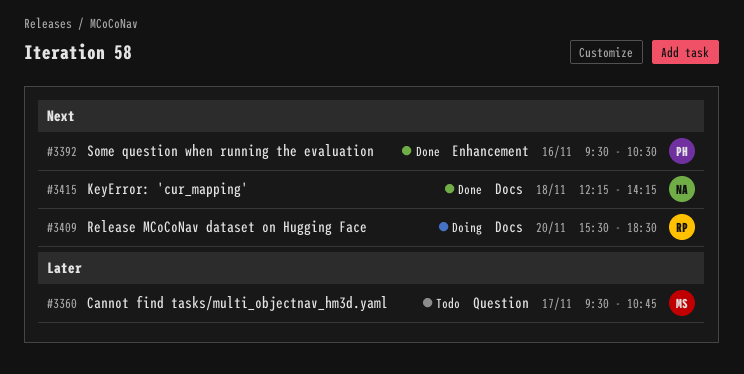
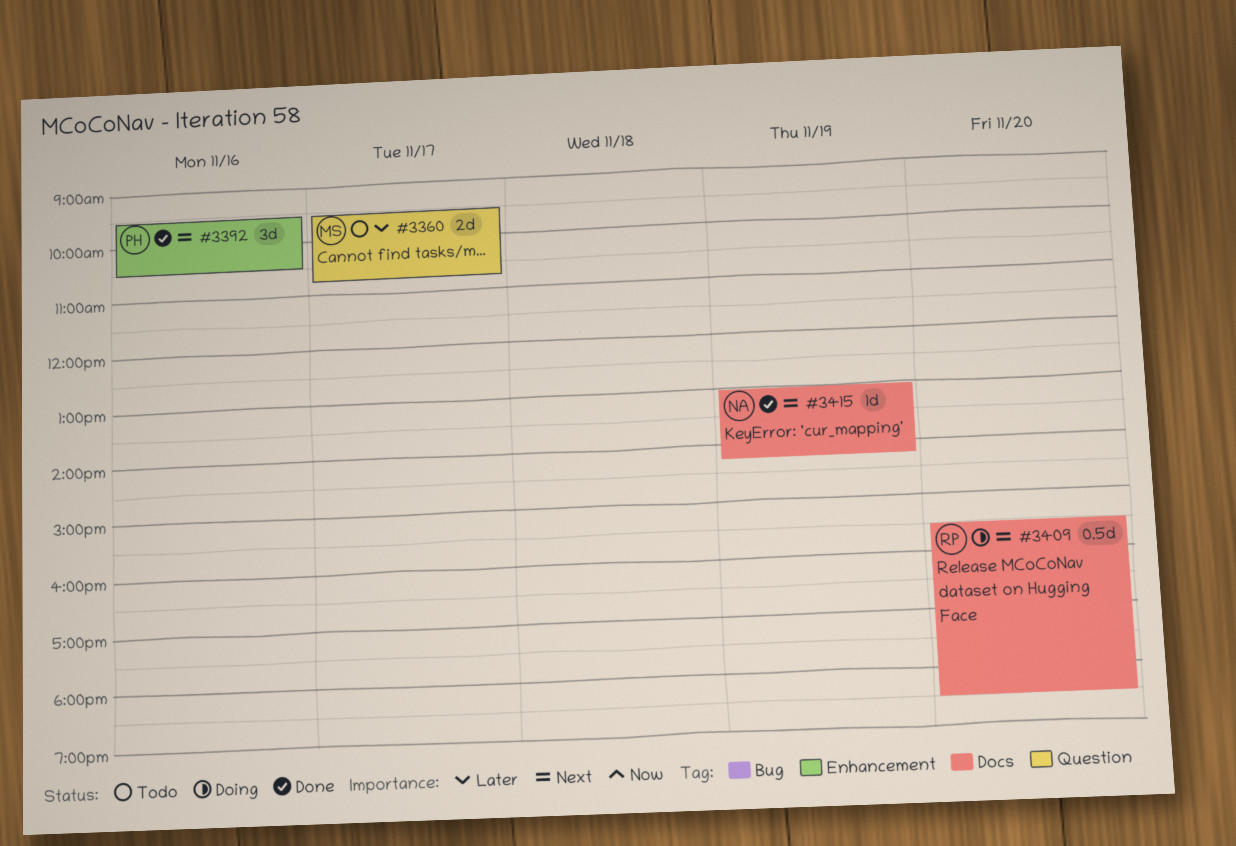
#3415, day: Nov 18 -> Nov 19
#3415, begins: 12:15 -> 13:00

